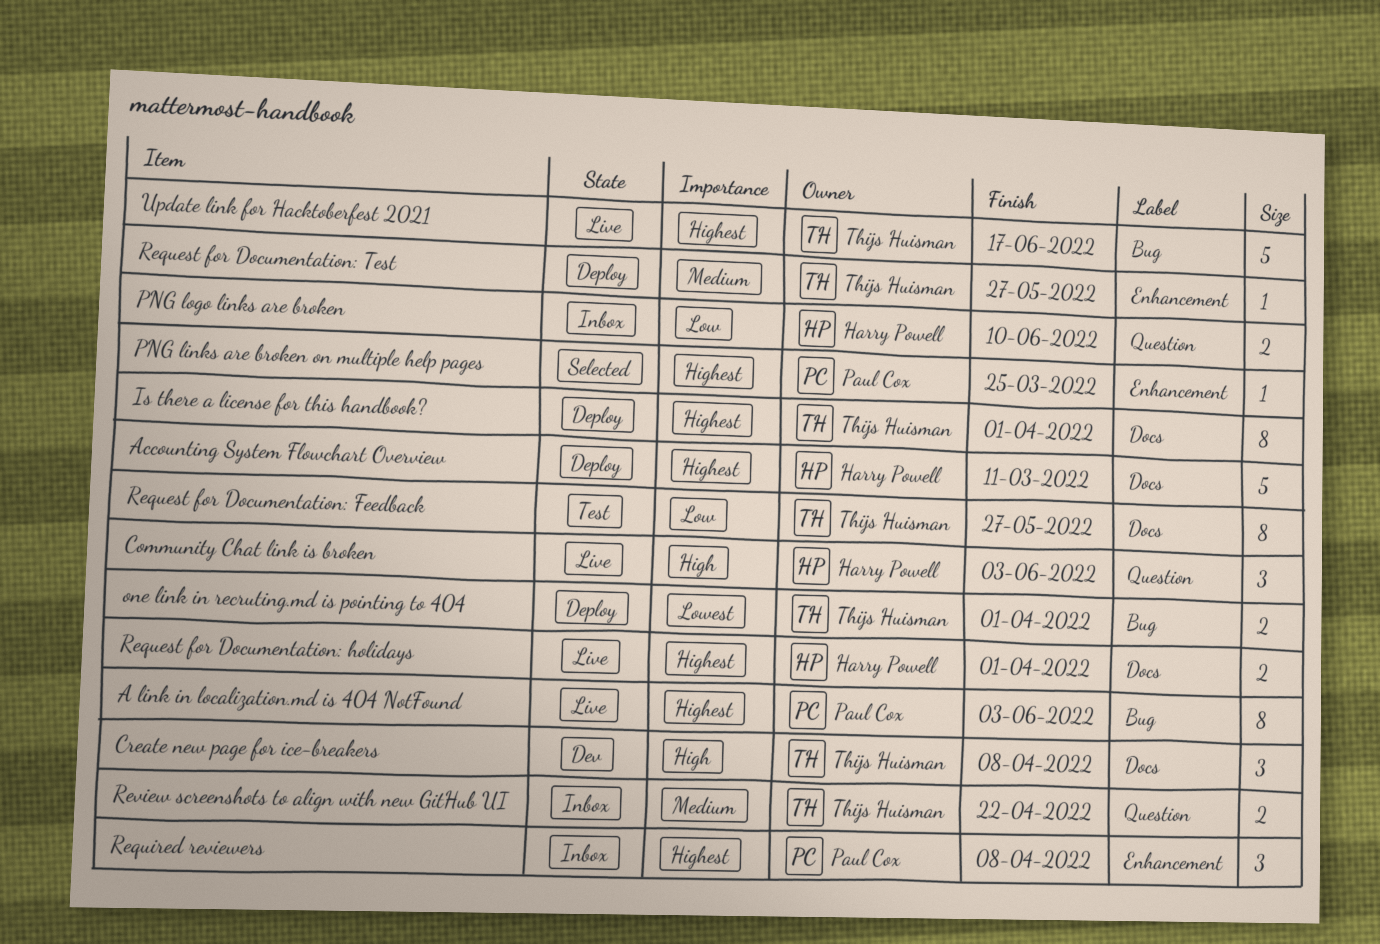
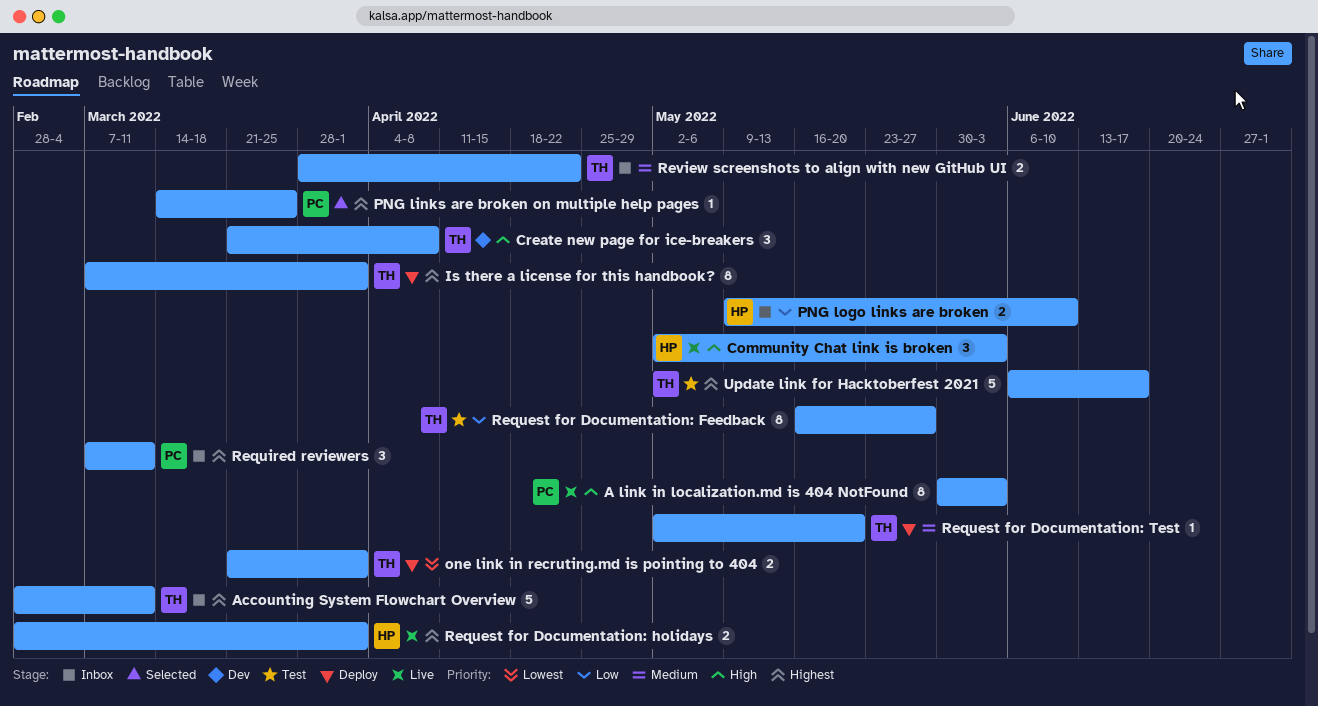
A link in localization.md is 404 NotFound, priority: Highest -> High
Accounting System Flowchart Overview, status: Deploy -> Inbox
Accounting System Flowchart Overview, owner: Harry Powell -> Thijs Huisman
Request for Documentation: Test, due: May 27 -> May 20
Required reviewers, due: Apr 8 -> Mar 11
Update link for Hacktoberfest 2021, status: Live -> Test

